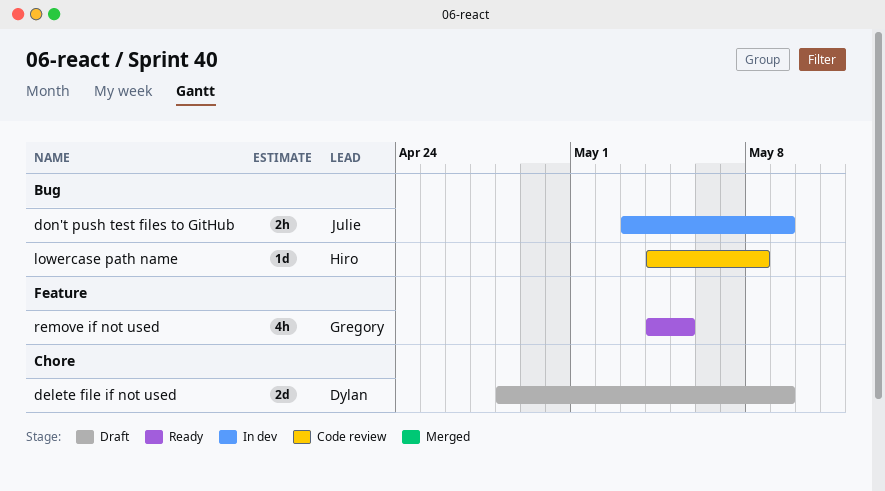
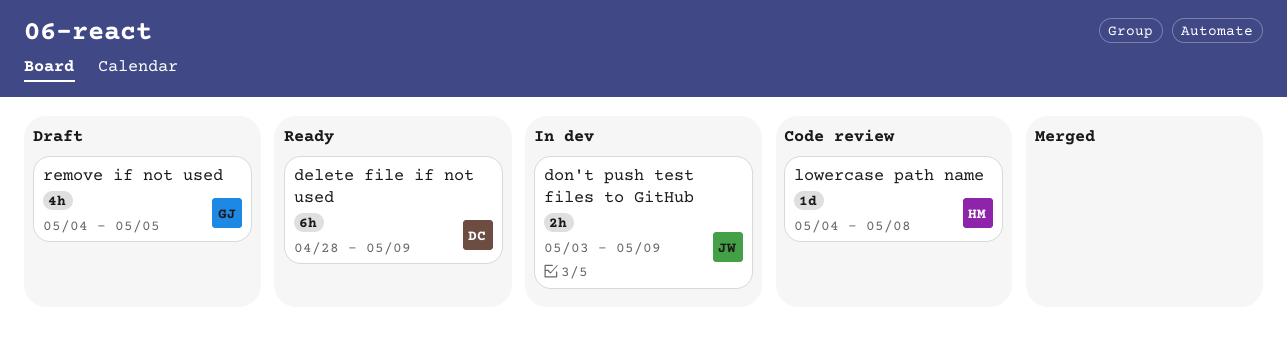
delete file if not used, status: Draft -> Ready
delete file if not used, estimate: 2d -> 6h
remove if not used, status: Ready -> Draft

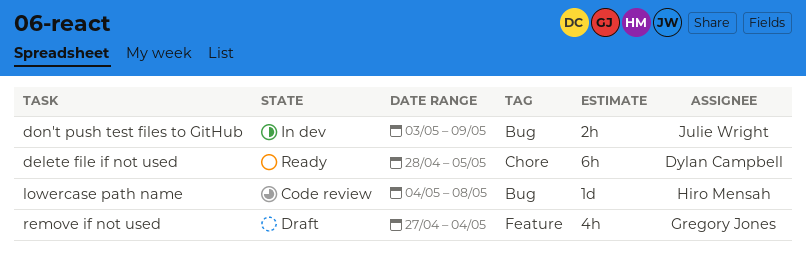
delete file if not used, due: May 9 -> May 5
remove if not used, start: May 4 -> Apr 27
remove if not used, due: May 5 -> May 4

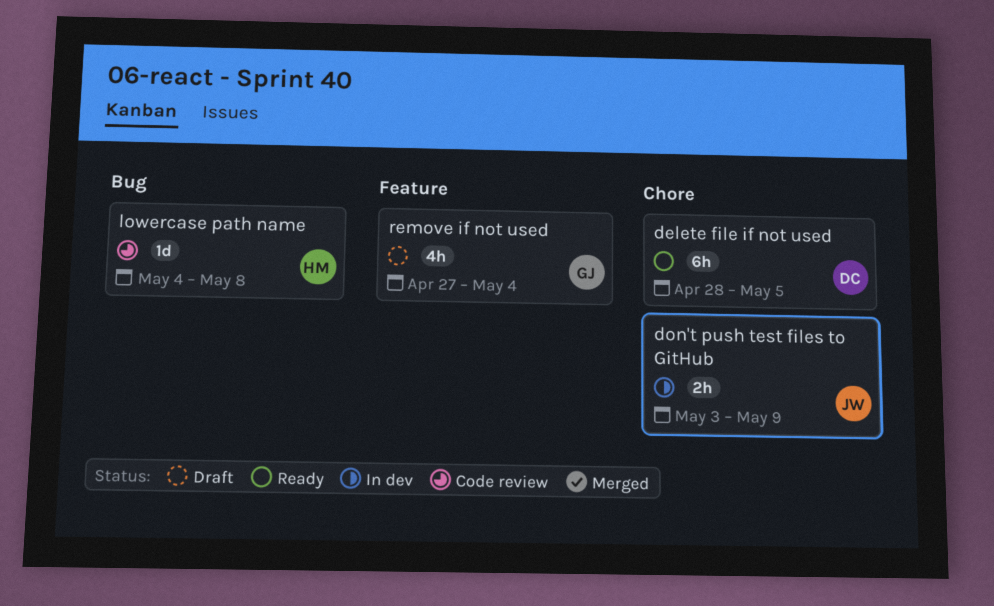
don't push test files to GitHub, label: Bug -> Chore

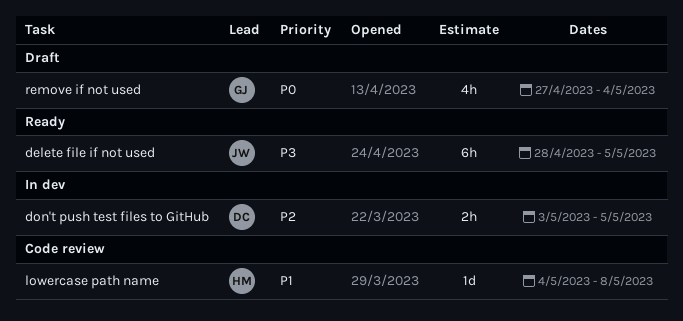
delete file if not used, owner: DC -> JW
don't push test files to GitHub, owner: JW -> DC
don't push test files to GitHub, due: May 9 -> May 5

